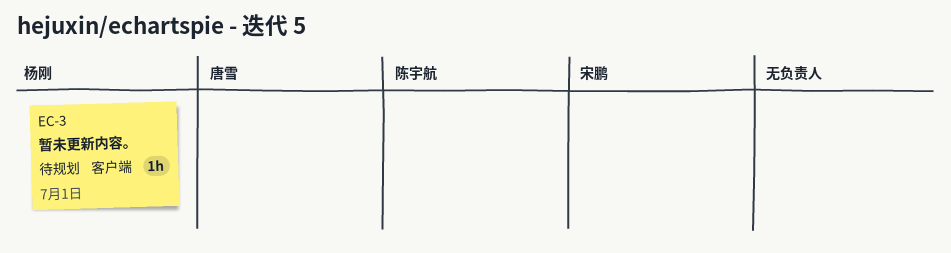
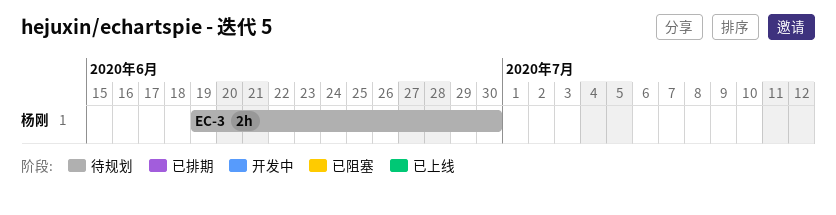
EC-3, estimate: 1h -> 2h
EC-3, due: Jul 1 -> Jun 30

